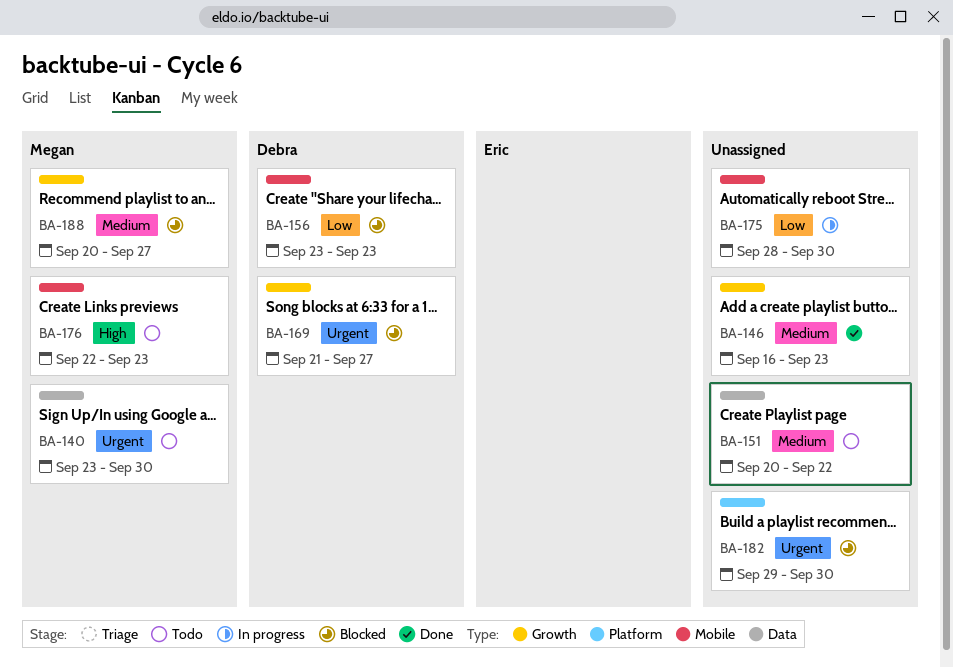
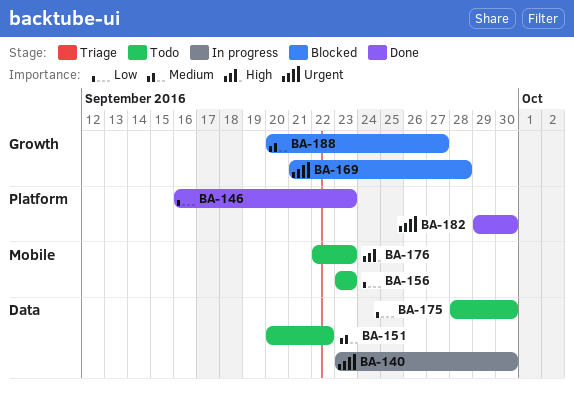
BA-140, status: Todo -> In progress
BA-146, priority: Medium -> Low
BA-146, label: Growth -> Platform
BA-156, status: Blocked -> Todo
BA-169, due: Sep 27 -> Sep 28
BA-175, status: In progress -> Todo
BA-175, label: Mobile -> Data
BA-182, status: Blocked -> Done

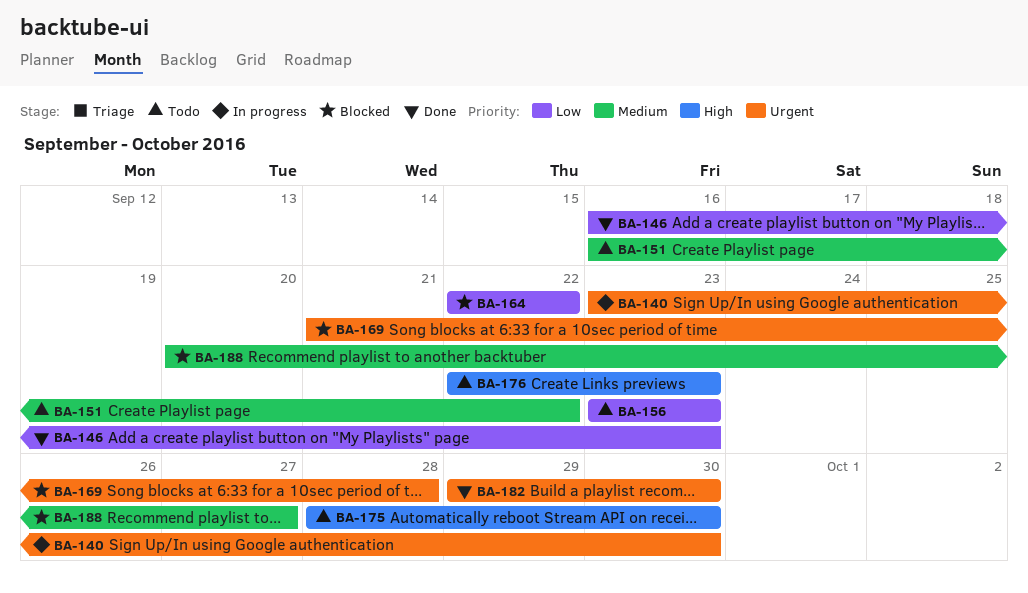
BA-151, start: Sep 20 -> Sep 16
BA-164: none -> present
BA-175, priority: Low -> High

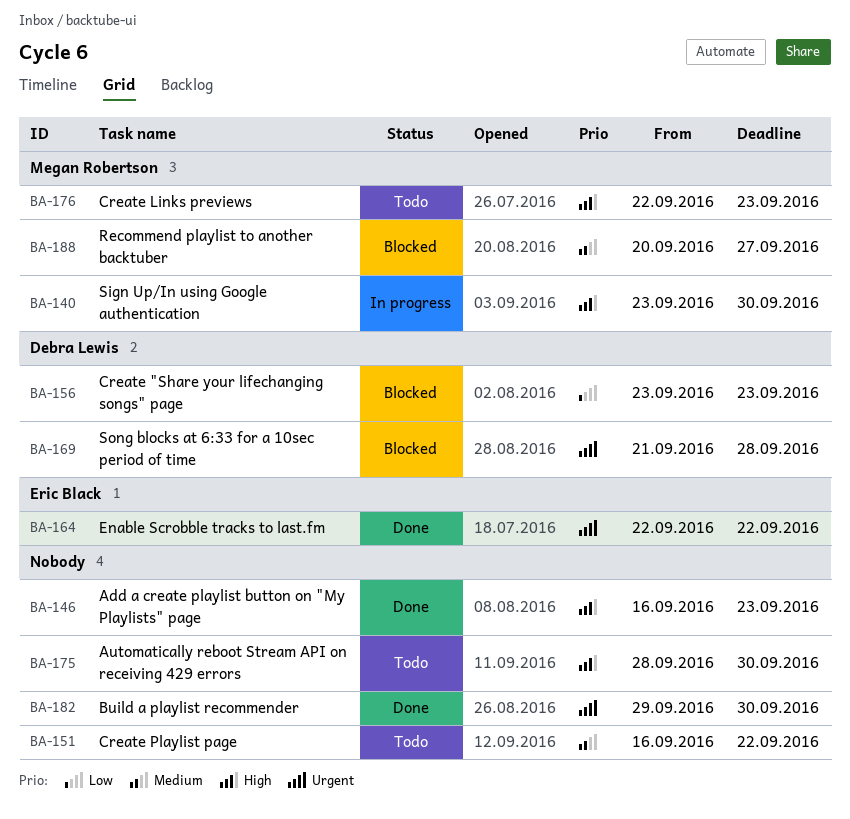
BA-140, priority: Urgent -> High
BA-146, priority: Low -> High
BA-156, status: Todo -> Blocked
BA-164, status: Blocked -> Done
BA-164, priority: Low -> Urgent

